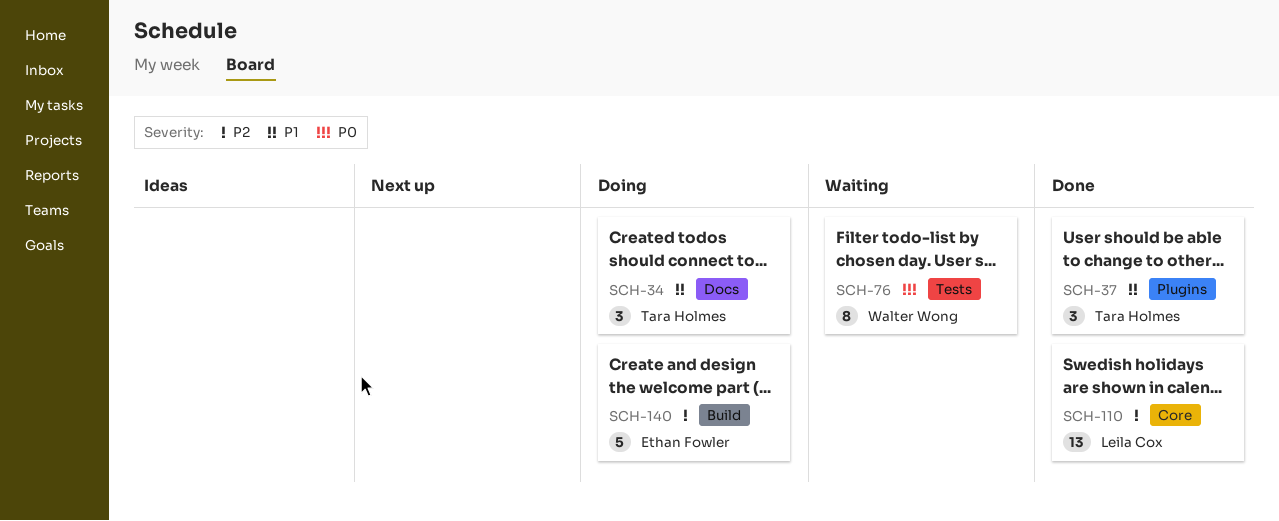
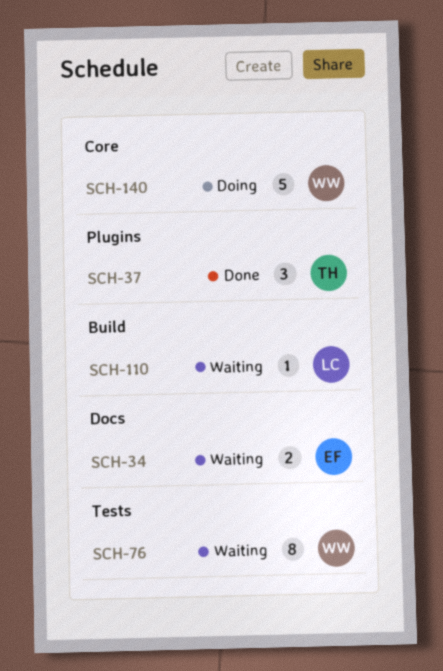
SCH-34, status: Doing -> Waiting
SCH-34, owner: Tara Holmes -> Ethan Fowler
SCH-34, estimate: 3 -> 2
SCH-110, status: Done -> Waiting
SCH-110, label: Core -> Build
SCH-110, estimate: 13 -> 1
SCH-140, owner: Ethan Fowler -> Walter Wong
SCH-140, label: Build -> Core

